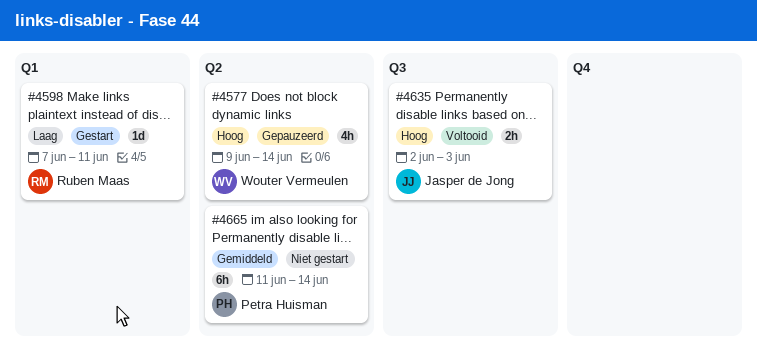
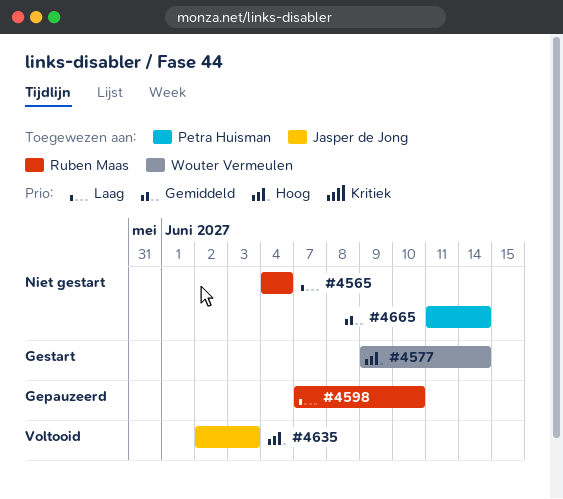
#4565: none -> present
#4577, status: Gepauzeerd -> Gestart
#4598, status: Gestart -> Gepauzeerd
#4598, due: Jun 11 -> Jun 10

